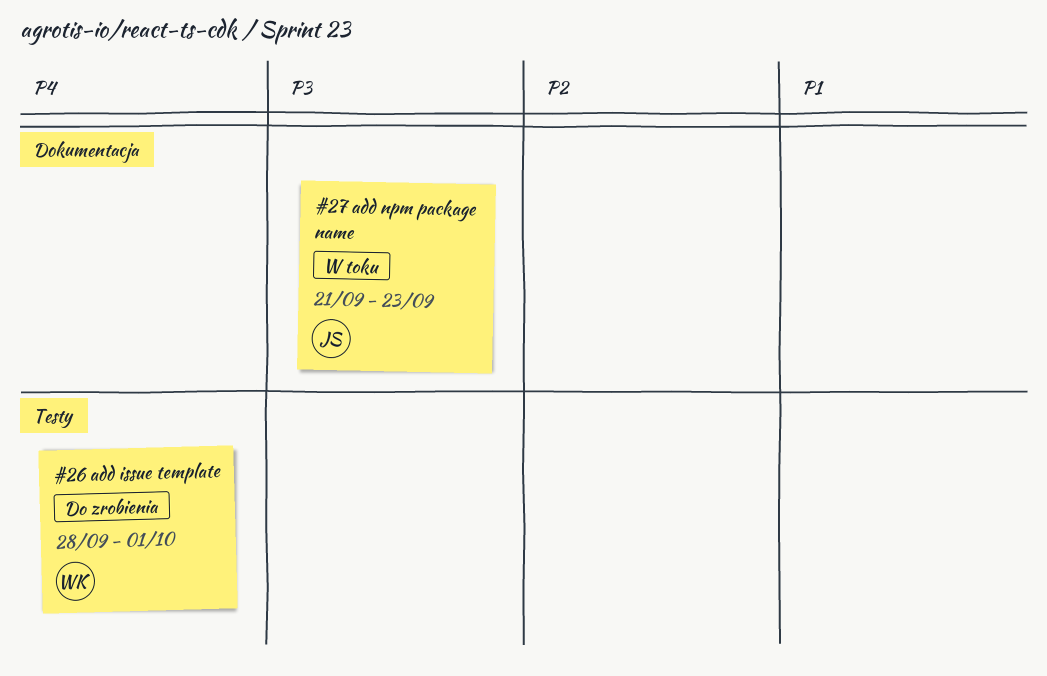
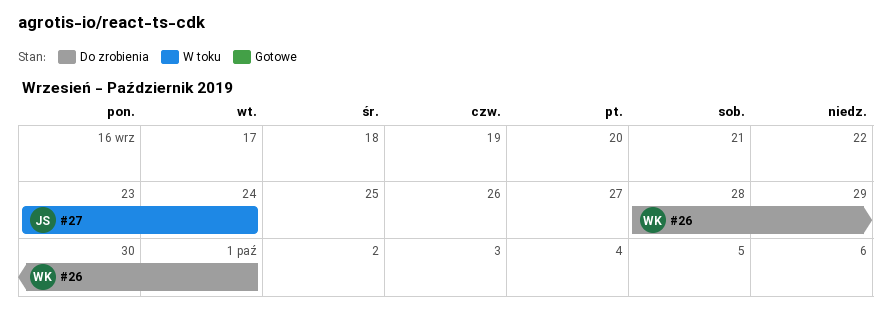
#27, start: Sep 21 -> Sep 23
#27, due: Sep 23 -> Sep 24

